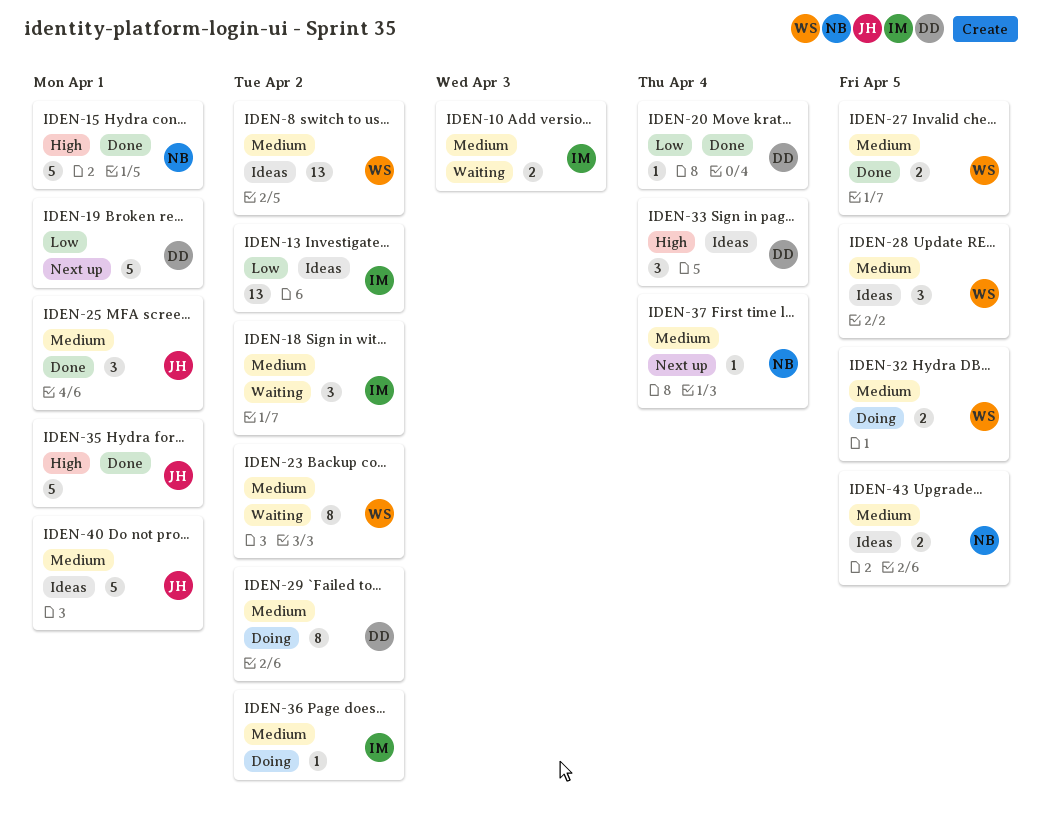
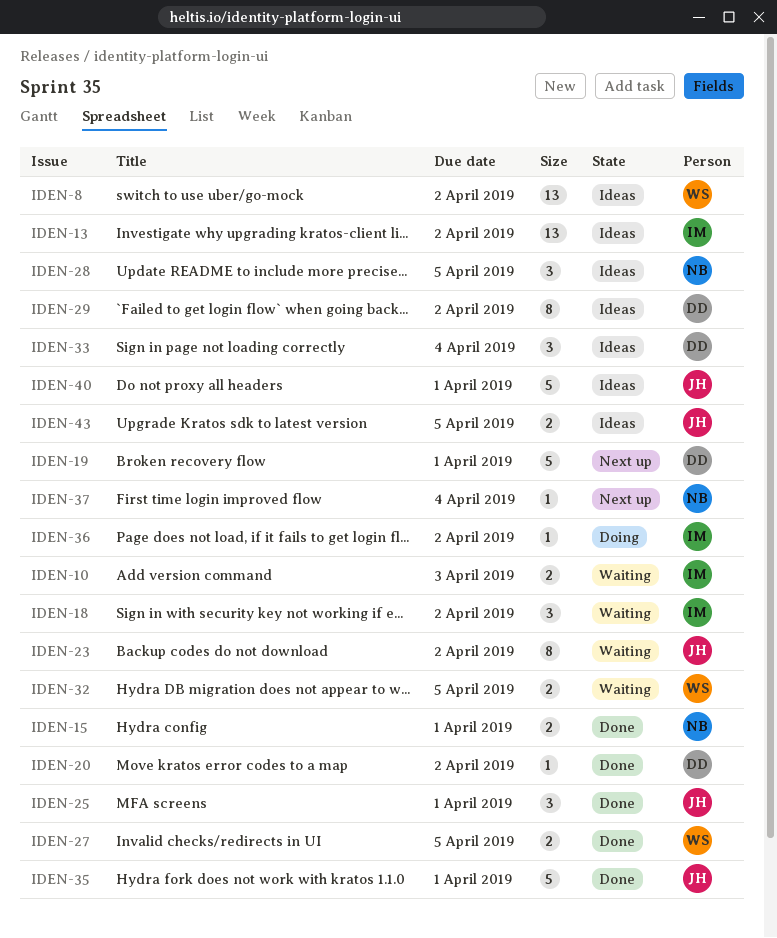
IDEN-15, estimate: 5 -> 2
IDEN-20, due: Apr 4 -> Apr 2
IDEN-23, owner: WS -> JH
IDEN-28, owner: WS -> NB
IDEN-29, status: Doing -> Ideas
IDEN-32, status: Doing -> Waiting
IDEN-43, owner: NB -> JH

